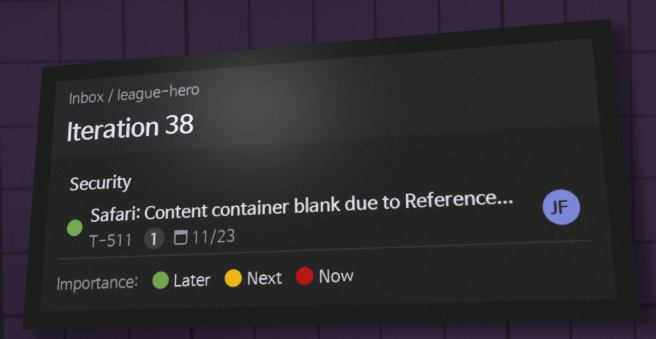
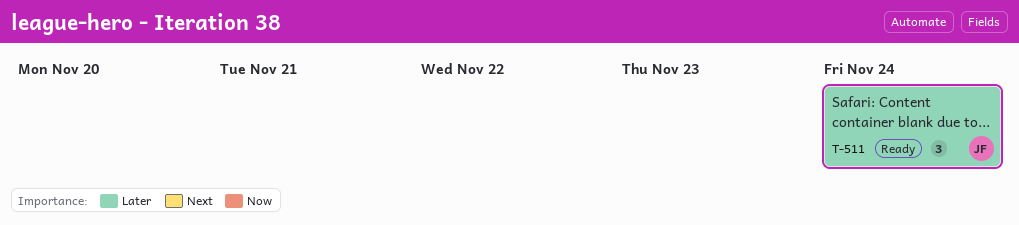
T-511, estimate: 1 -> 3
T-511, due: Nov 23 -> Nov 24

